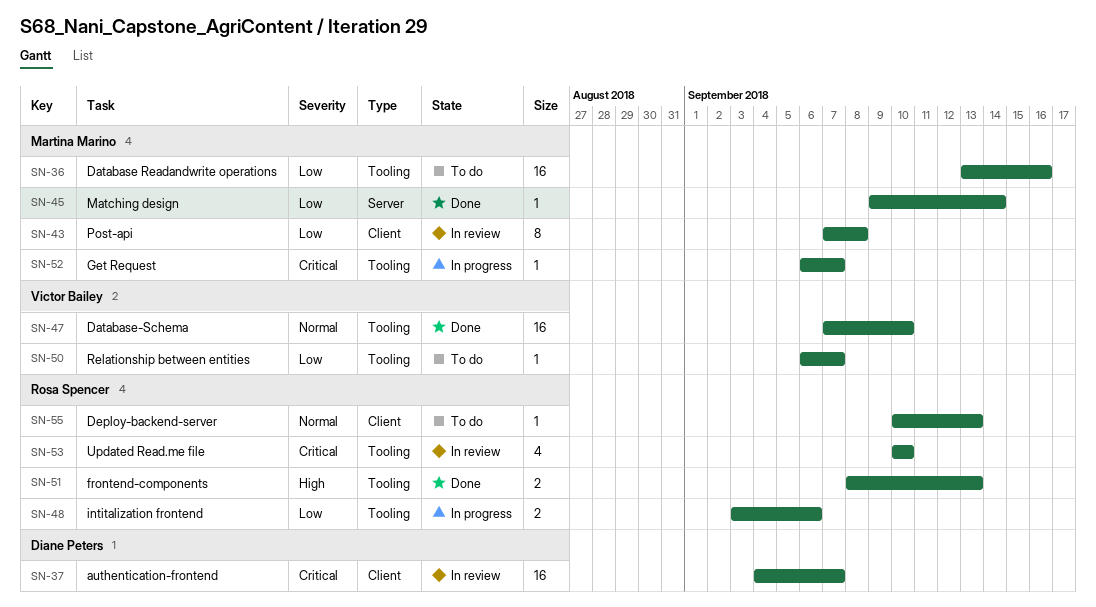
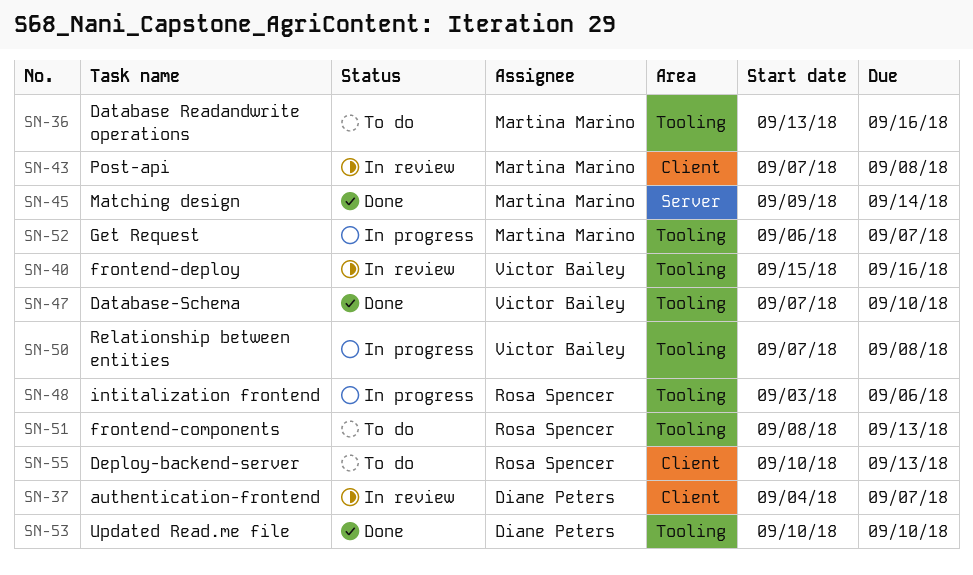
SN-40: none -> present
SN-50, status: To do -> In progress
SN-50, start: Sep 6 -> Sep 7
SN-50, due: Sep 7 -> Sep 8
SN-51, status: Done -> To do
SN-53, status: In review -> Done
SN-53, owner: Rosa Spencer -> Diane Peters

